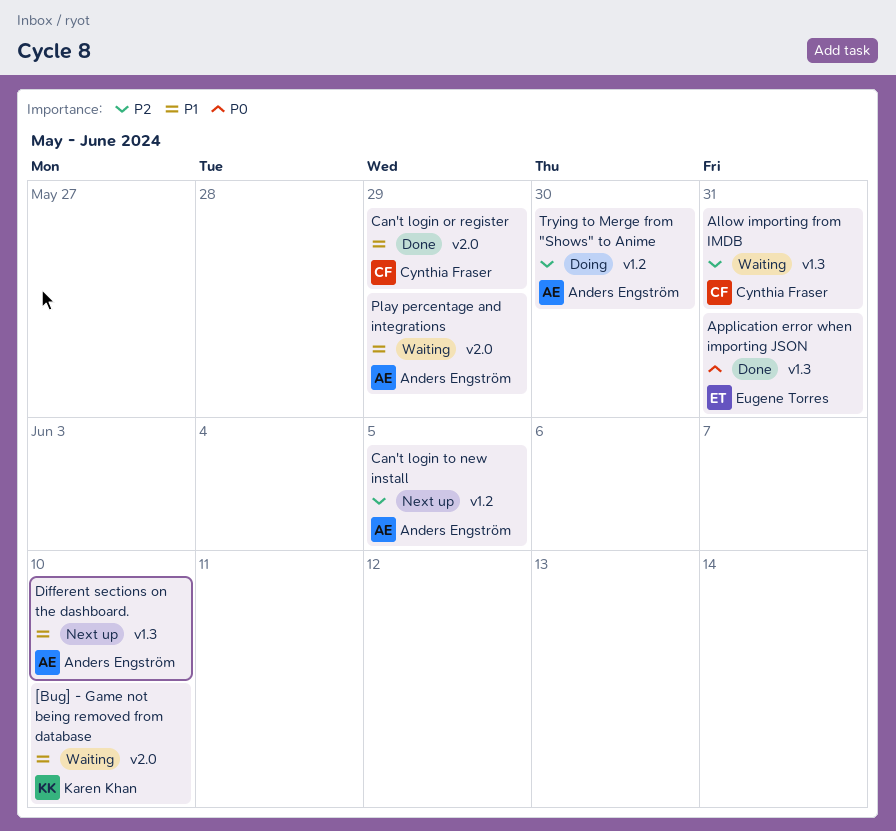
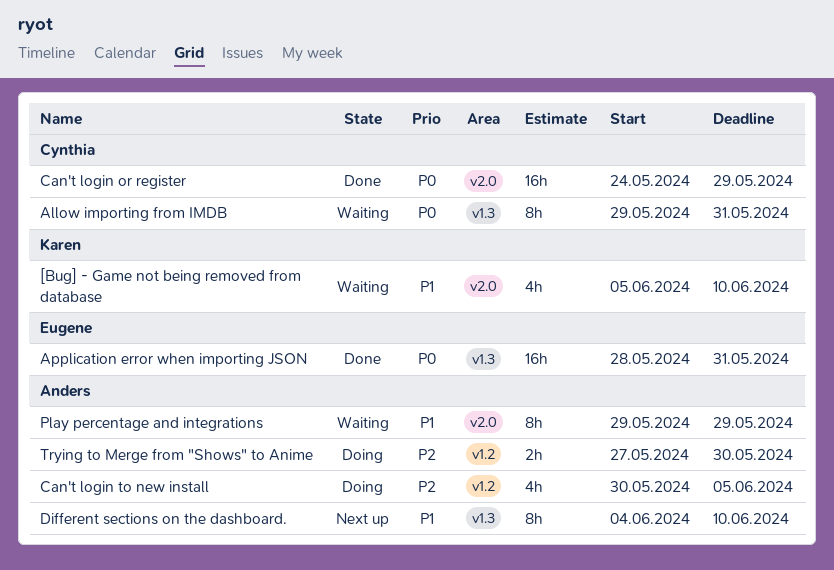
Allow importing from IMDB, priority: P2 -> P0
Can't login or register, priority: P1 -> P0
Can't login to new install, status: Next up -> Doing

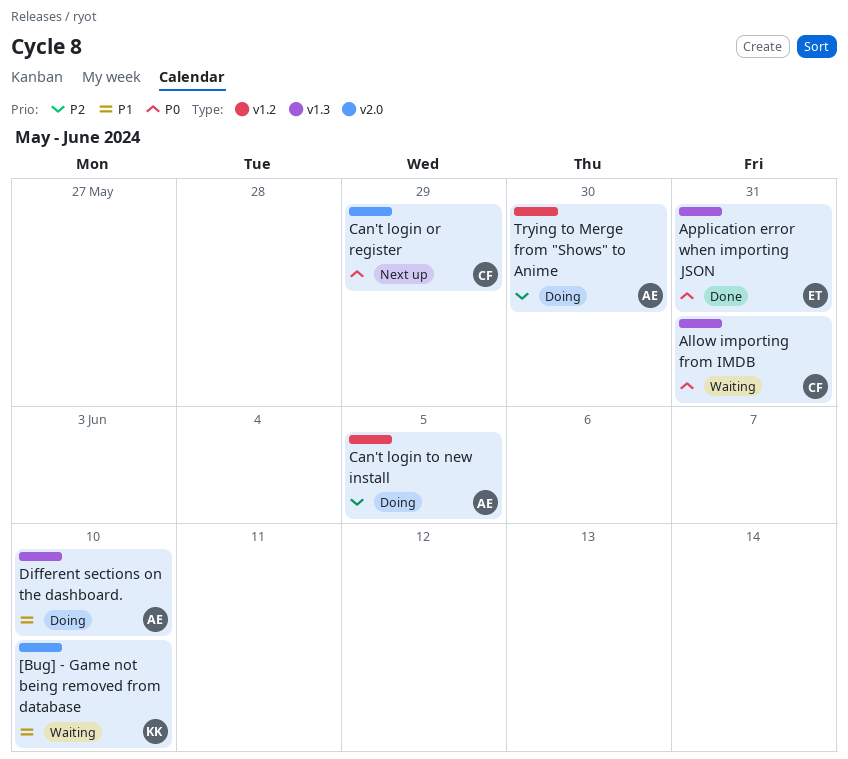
Can't login or register, status: Done -> Next up
Different sections on the dashboard., status: Next up -> Doing
Play percentage and integrations: present -> none

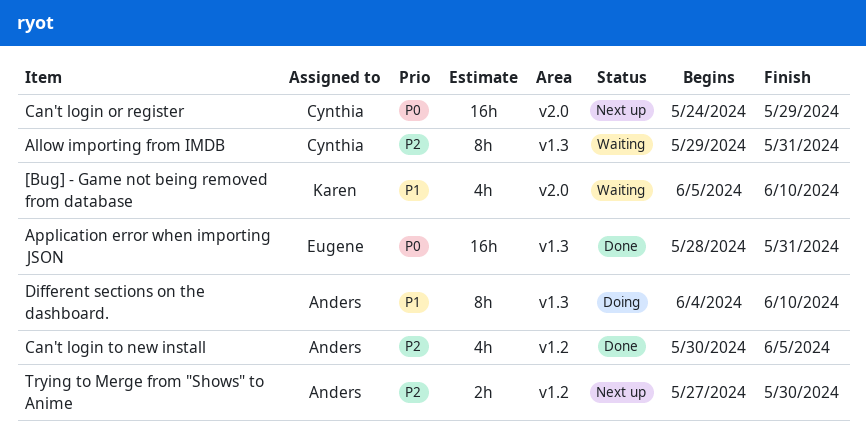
Allow importing from IMDB, priority: P0 -> P2
Can't login to new install, status: Doing -> Done
Trying to Merge from "Shows" to Anime, status: Doing -> Next up

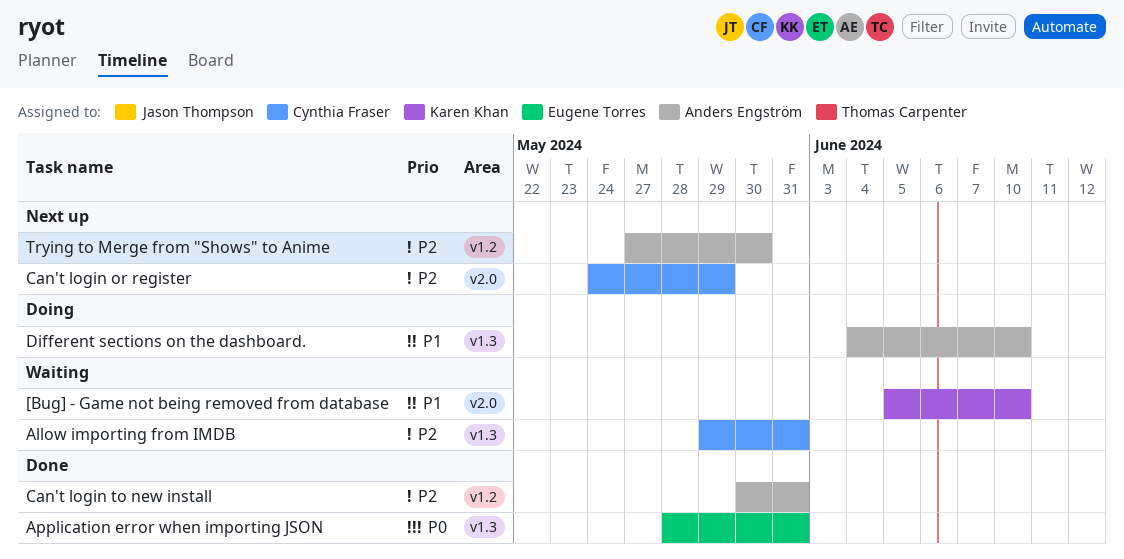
Can't login or register, priority: P0 -> P2
Can't login to new install, due: Jun 5 -> May 31

